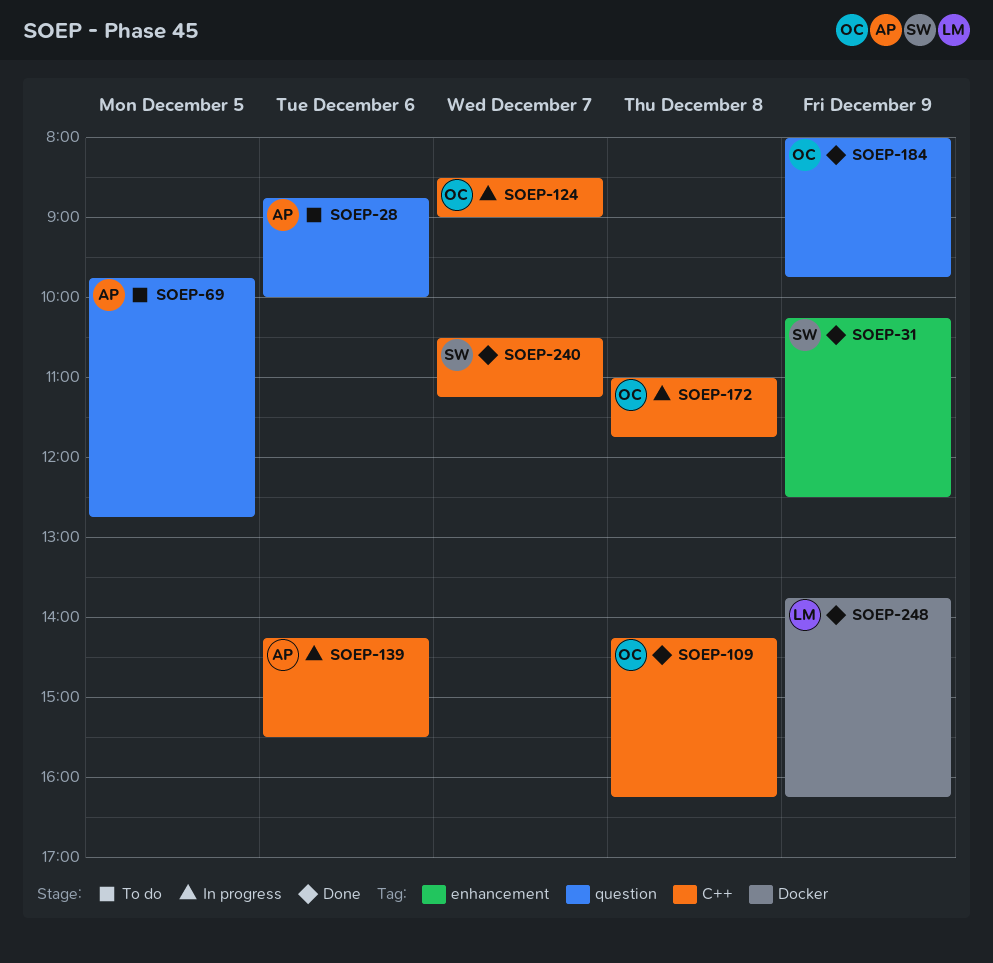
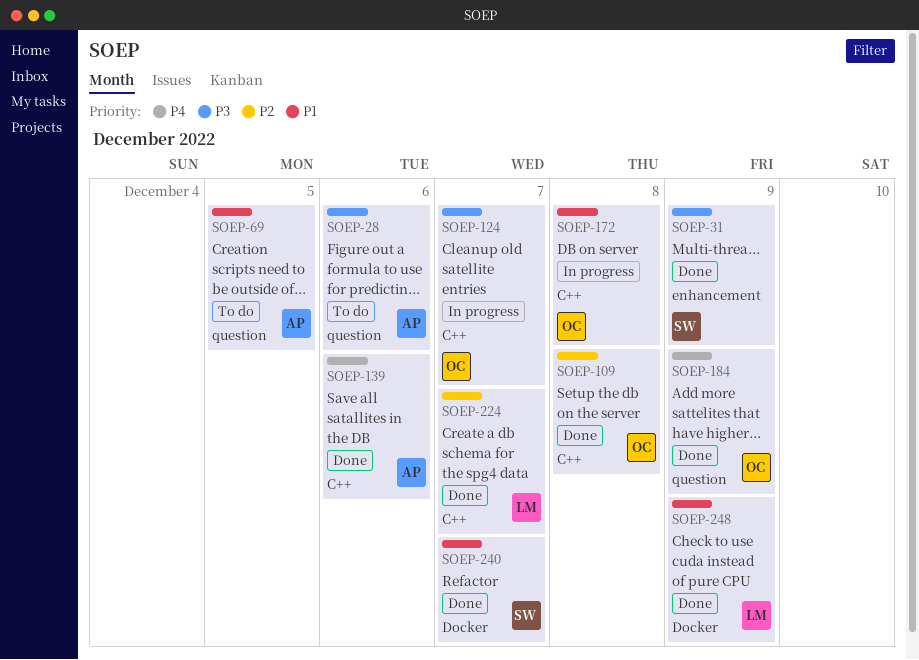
SOEP-139, status: In progress -> Done
SOEP-224: none -> present
SOEP-240, label: C++ -> Docker

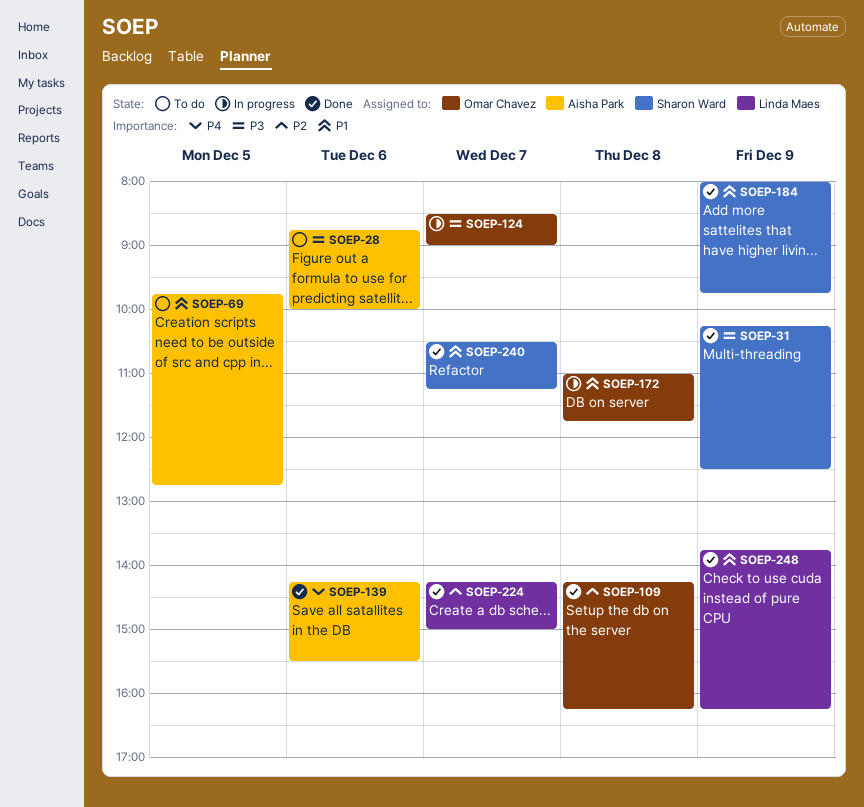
SOEP-184, owner: Omar Chavez -> Sharon Ward
SOEP-184, priority: P4 -> P1

